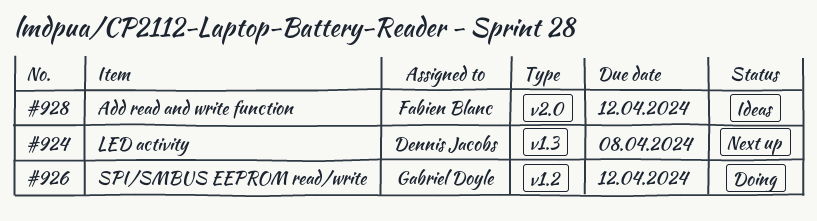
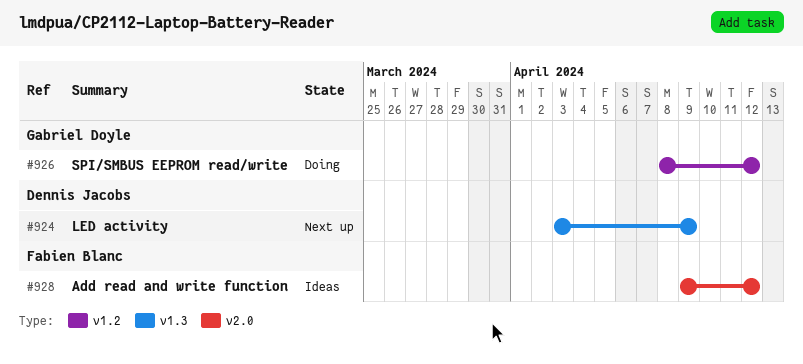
#924, due: Apr 8 -> Apr 9

